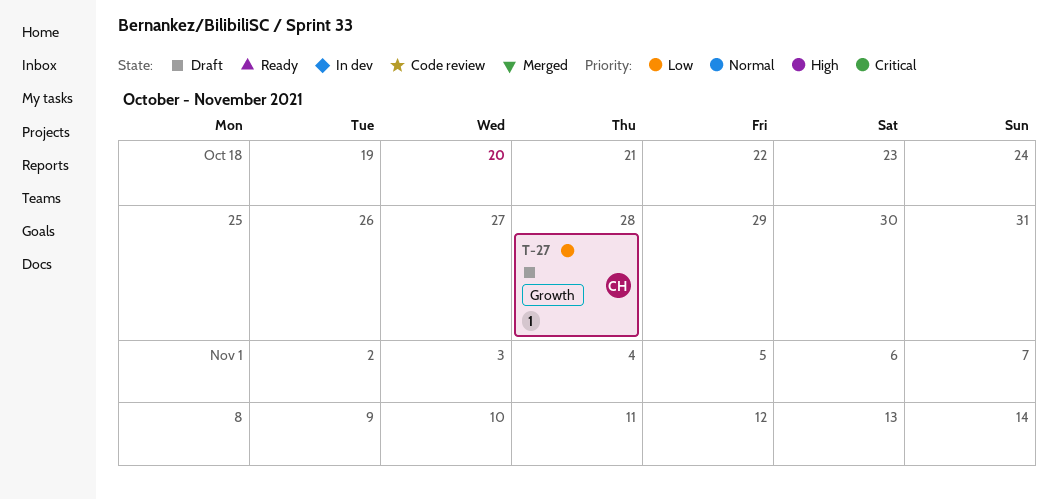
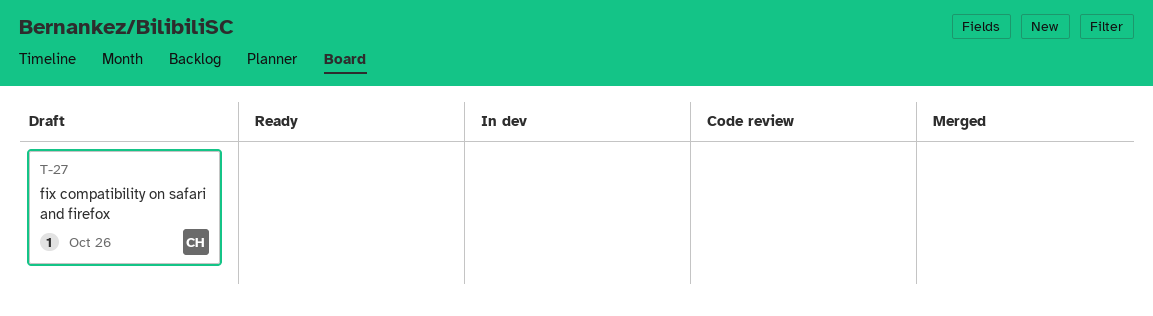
T-27, due: Oct 28 -> Oct 26

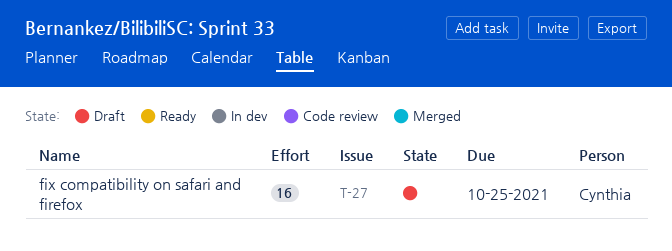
T-27, estimate: 1 -> 16
T-27, due: Oct 26 -> Oct 25

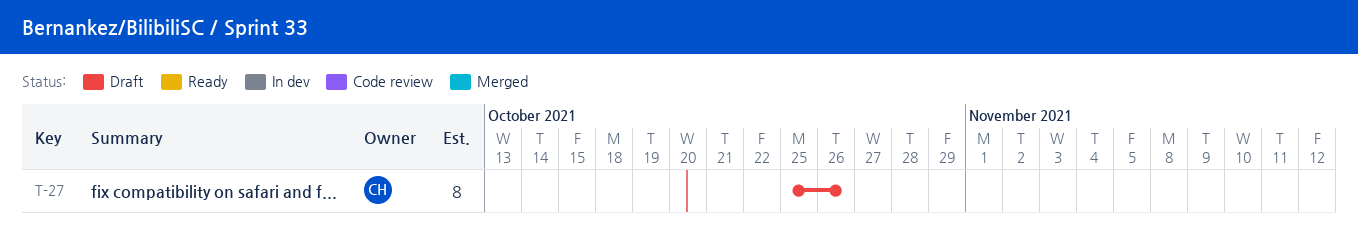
T-27, estimate: 16 -> 8
T-27, due: Oct 25 -> Oct 26

